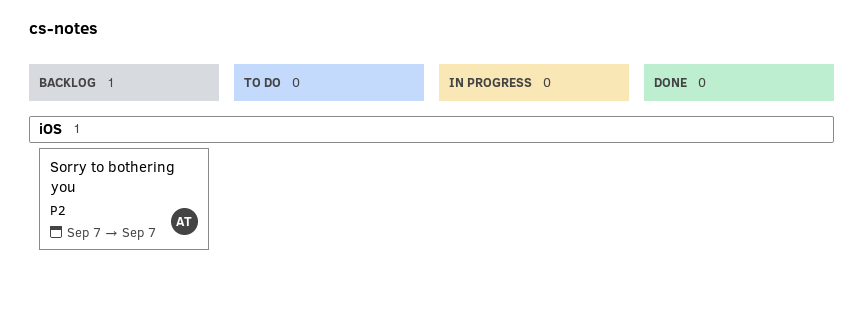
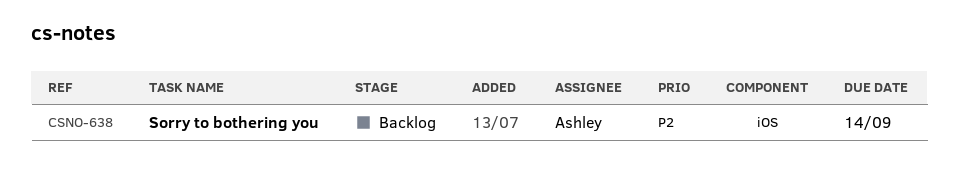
Sorry to bothering you, due: Sep 7 -> Sep 14

